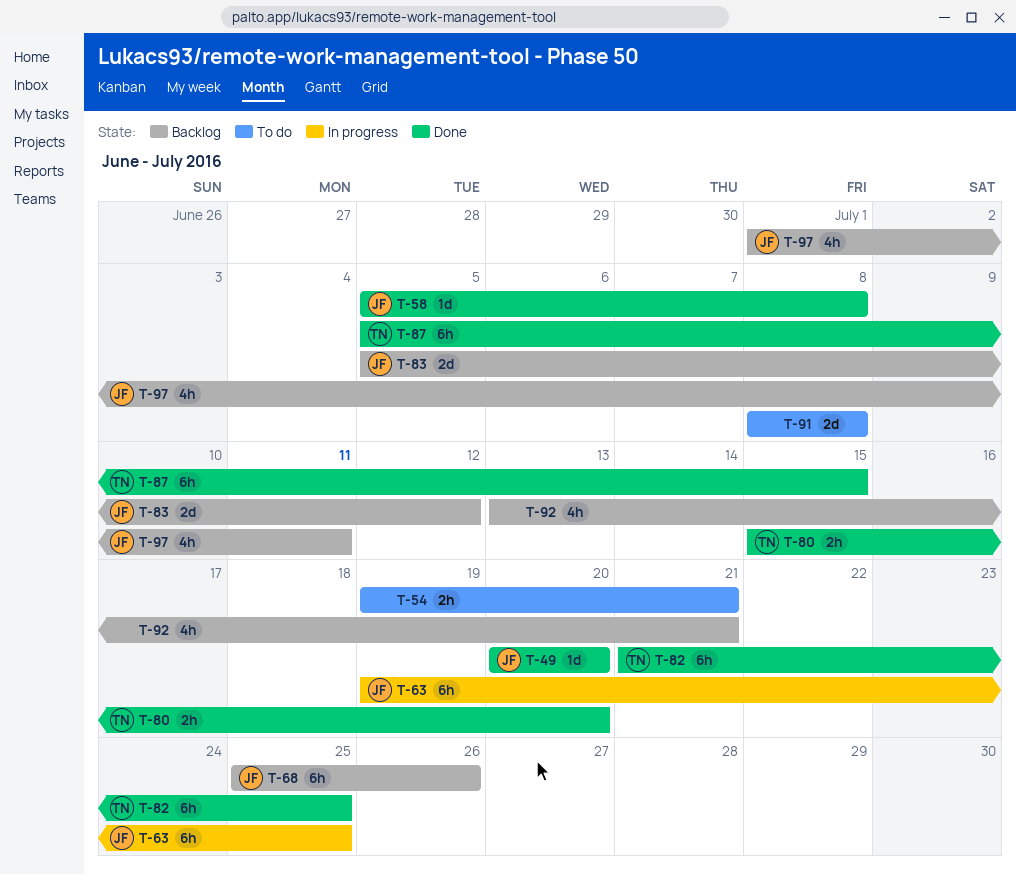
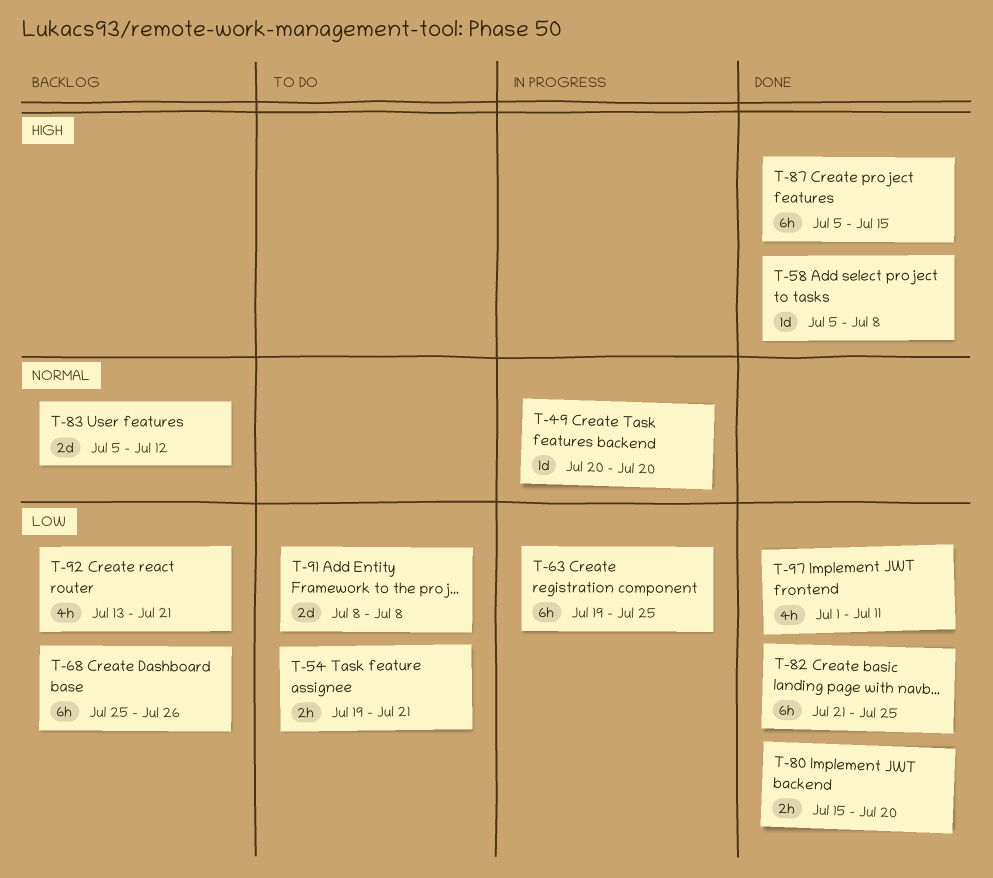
T-49, status: Done -> In progress
T-97, status: Backlog -> Done

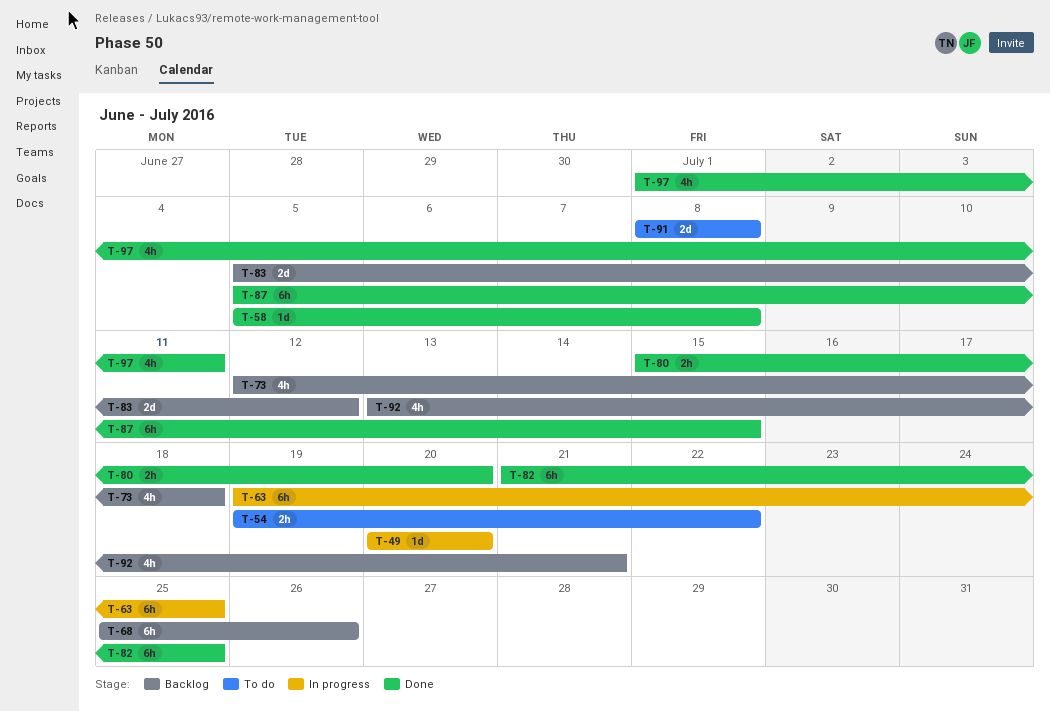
T-54, due: Jul 21 -> Jul 22
T-73: none -> present

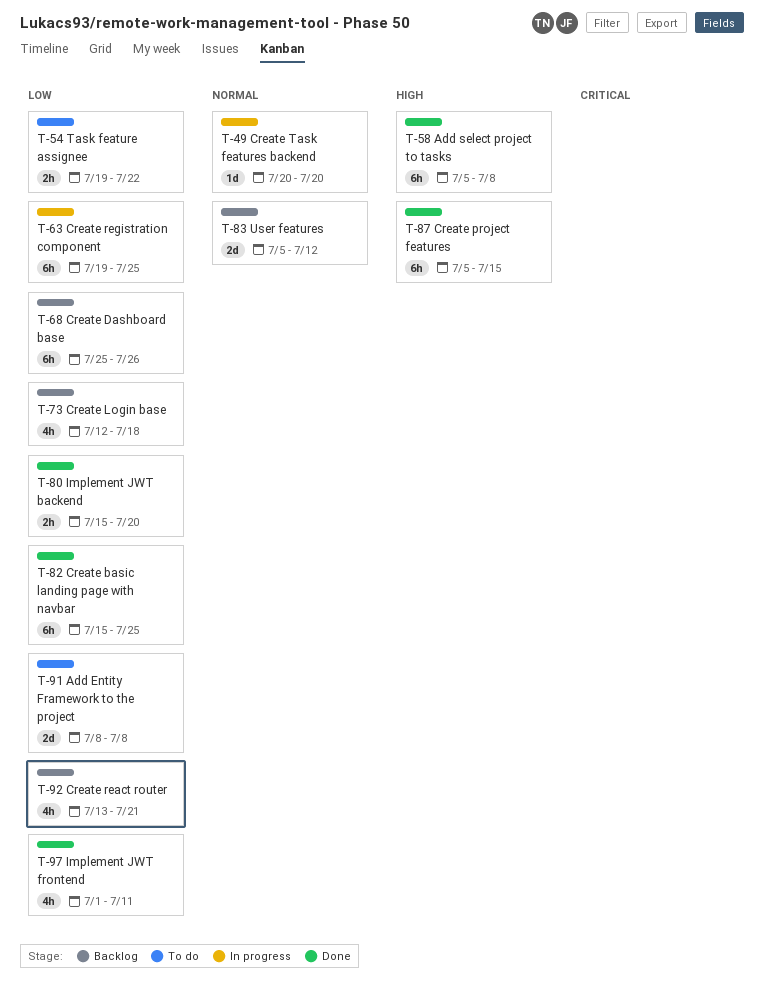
T-58, estimate: 1d -> 6h
T-82, start: Jul 21 -> Jul 15

